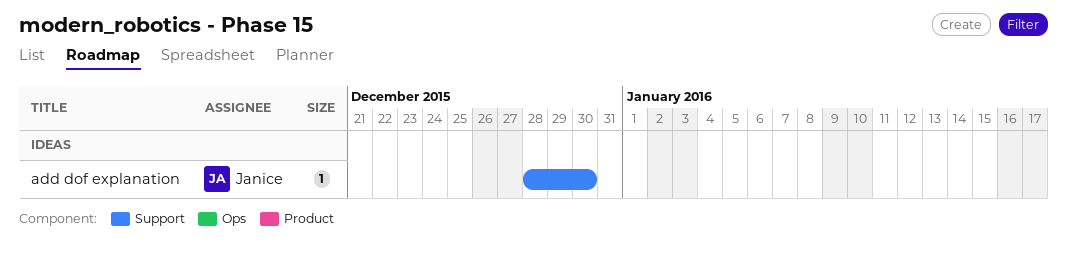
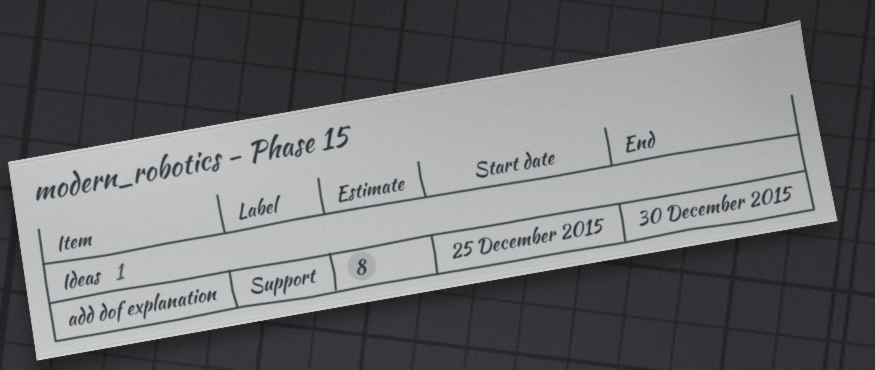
add dof explanation, estimate: 1 -> 8
add dof explanation, start: Dec 28 -> Dec 25

